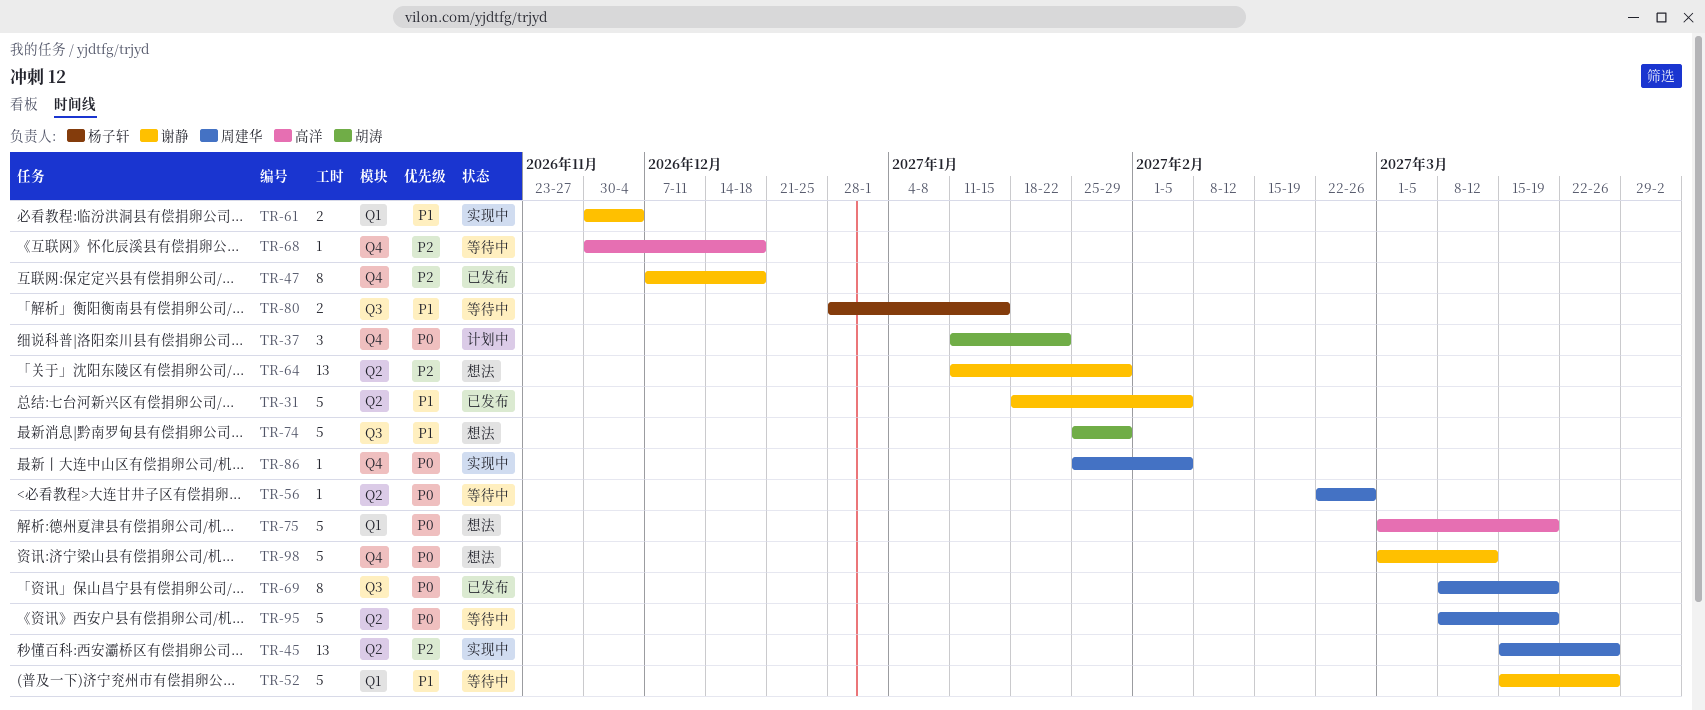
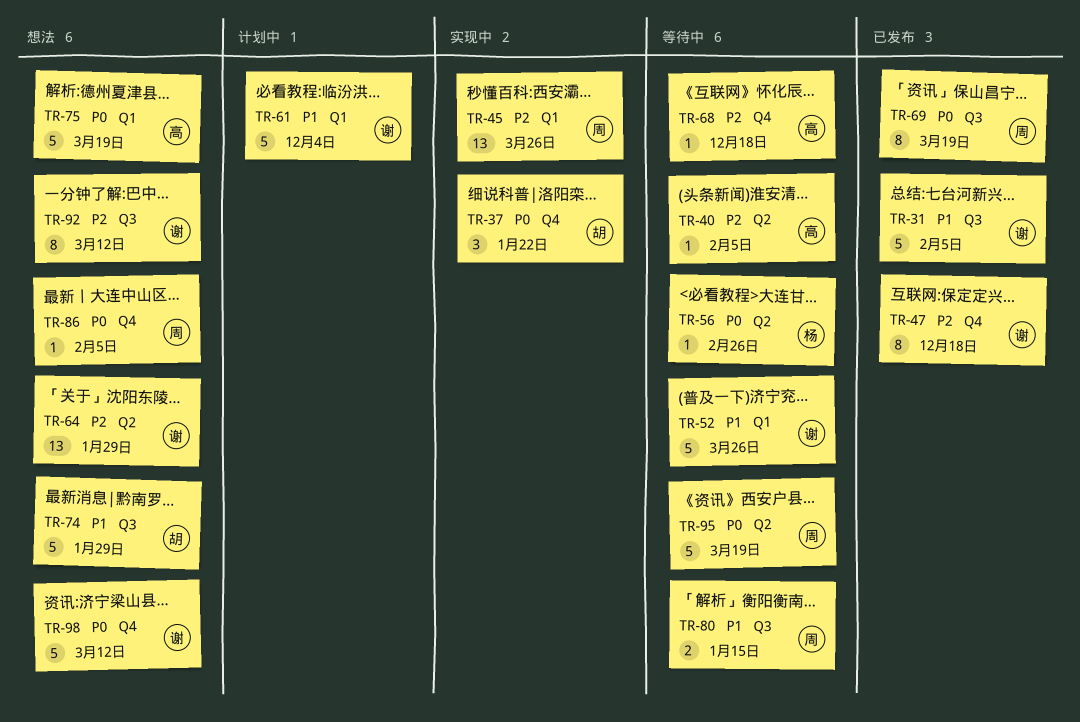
TR-31, label: Q2 -> Q3
TR-37, status: 计划中 -> 实现中
TR-40: none -> present
TR-45, label: Q2 -> Q1
TR-56, owner: 周建华 -> 杨子轩
TR-61, status: 实现中 -> 计划中
TR-61, estimate: 2 -> 5
TR-80, owner: 杨子轩 -> 周建华
TR-86, status: 实现中 -> 想法
TR-92: none -> present

